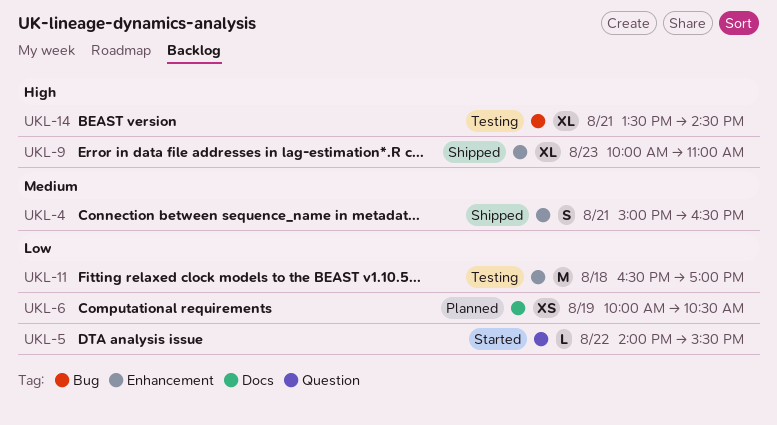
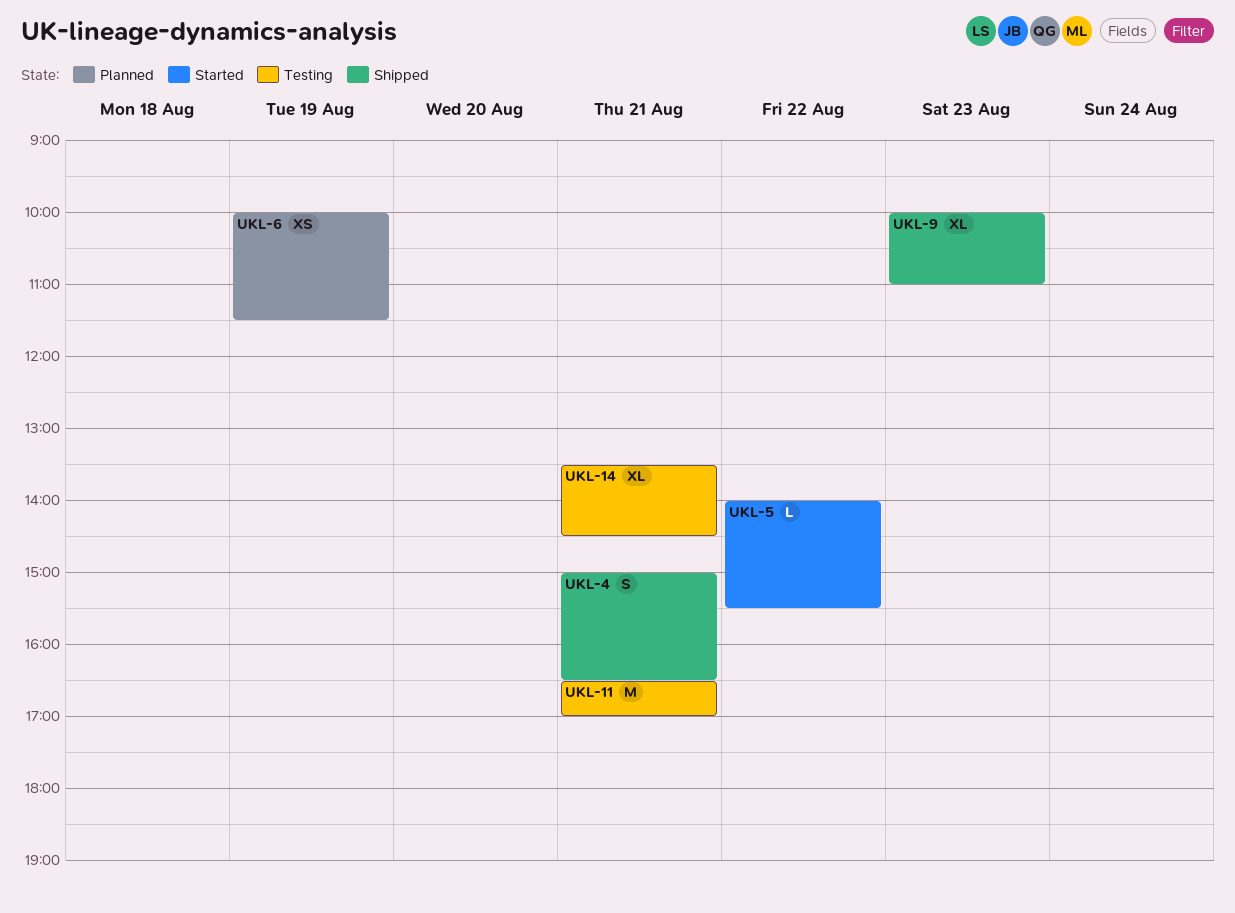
UKL-6, ends: 10:30 -> 11:30
UKL-11, day: Aug 18 -> Aug 21

